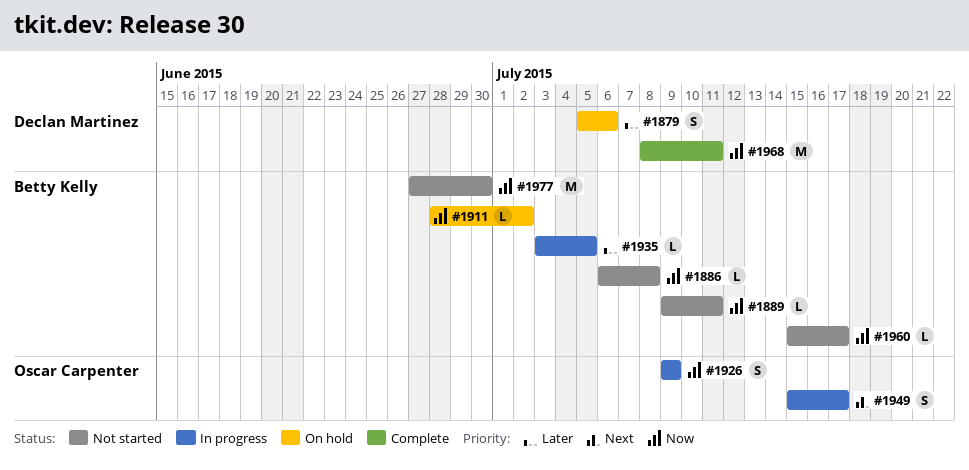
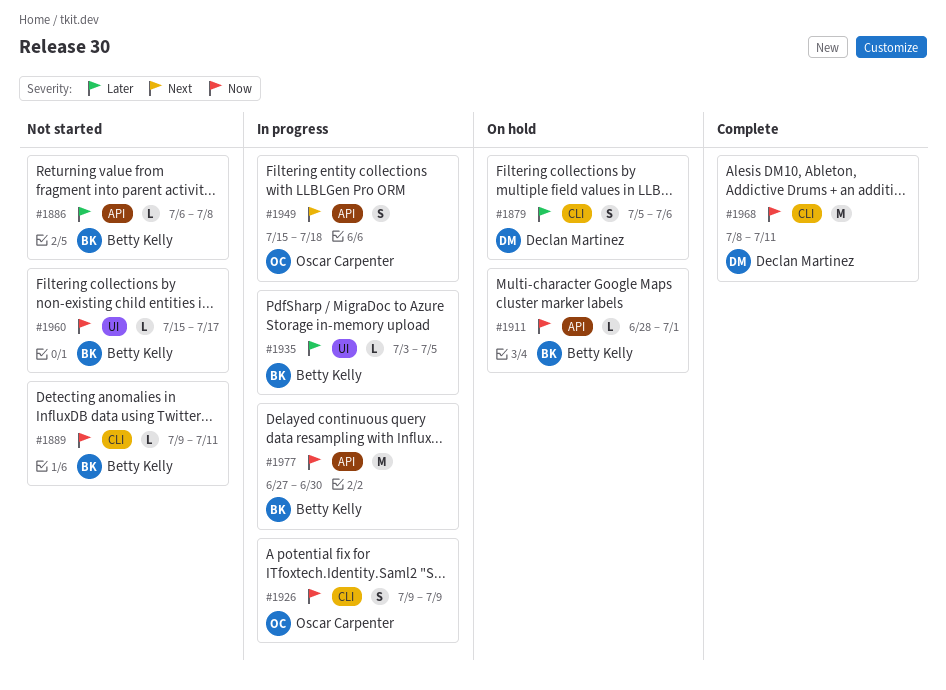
#1886, priority: Now -> Later
#1911, due: Jul 2 -> Jul 1
#1949, due: Jul 17 -> Jul 18
#1977, status: Not started -> In progress

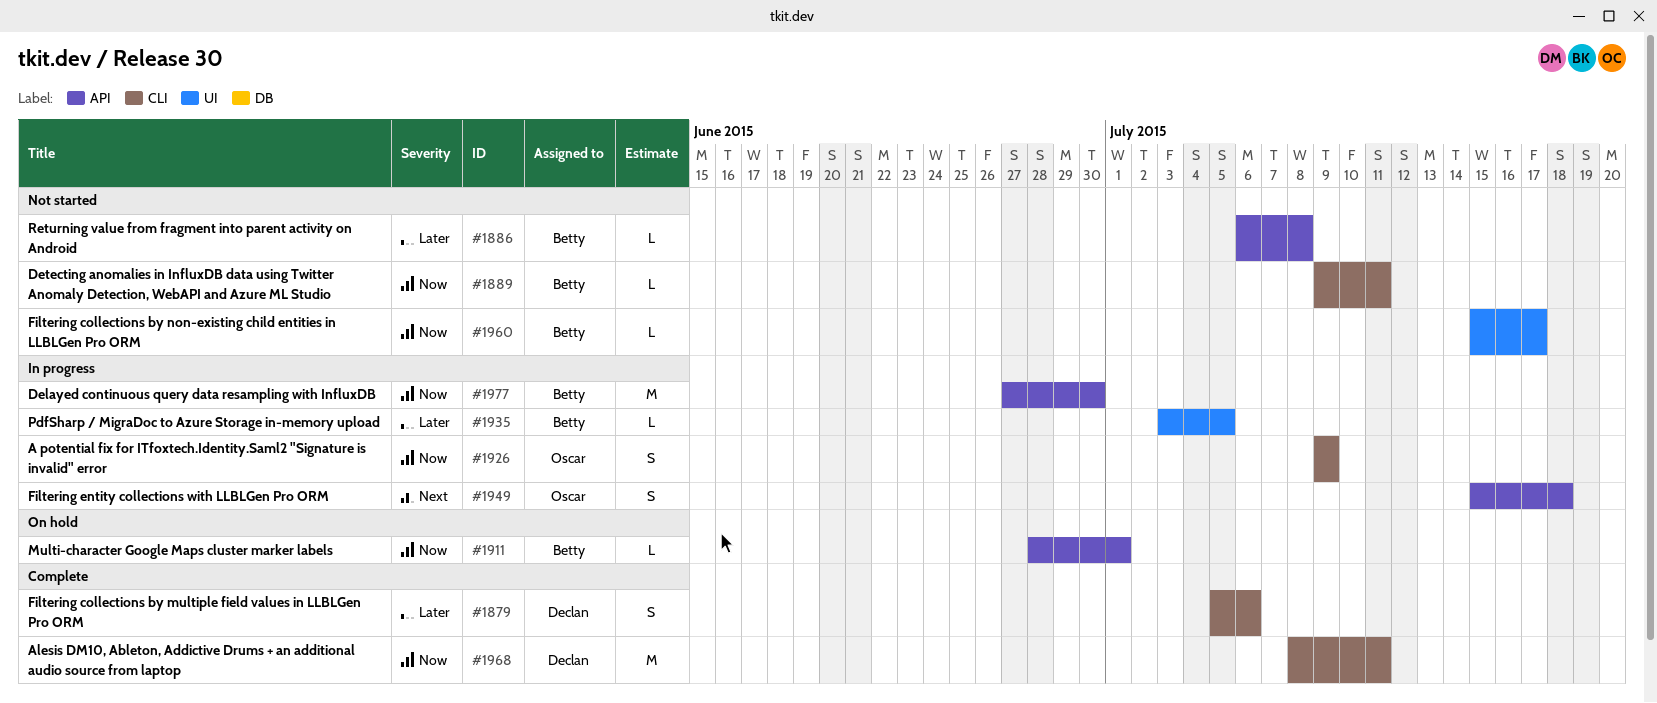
#1879, status: On hold -> Complete

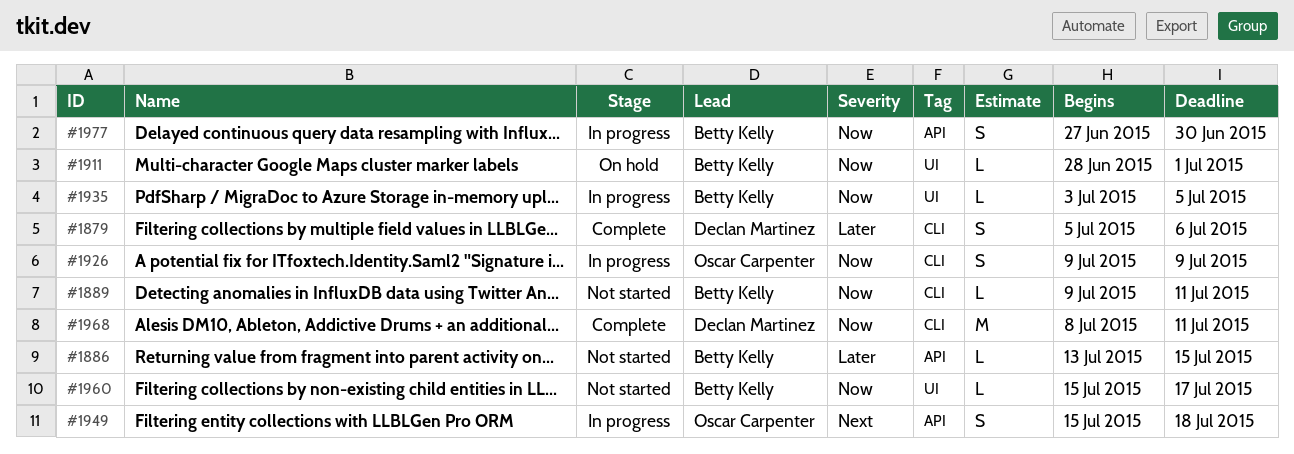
#1886, start: Jul 6 -> Jul 13
#1886, due: Jul 8 -> Jul 15
#1911, label: API -> UI
#1935, priority: Later -> Now
#1977, estimate: M -> S

